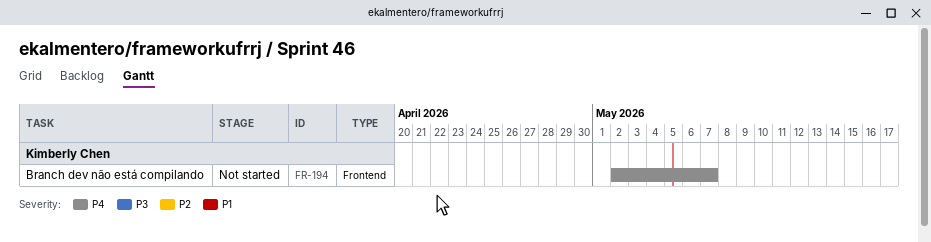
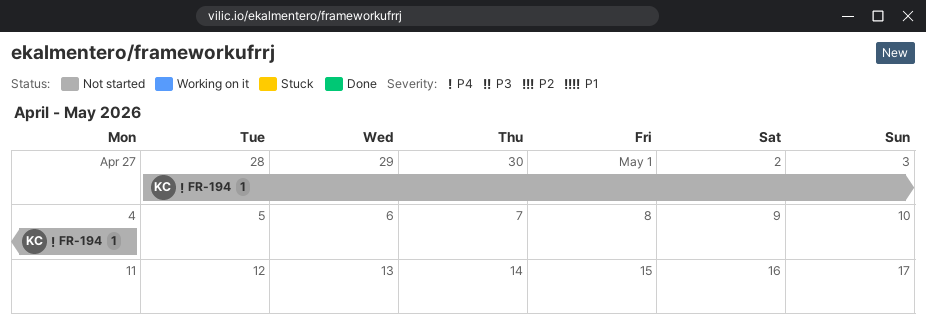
FR-194, start: May 2 -> Apr 28
FR-194, due: May 7 -> May 4

